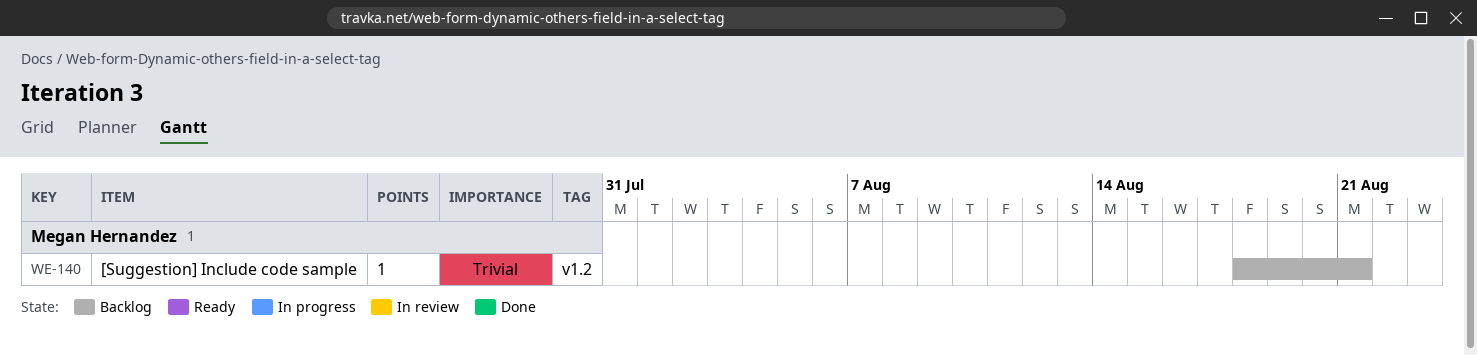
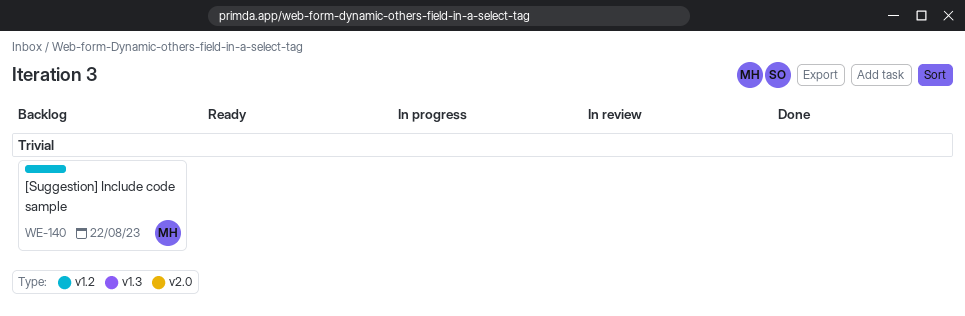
WE-140, due: Aug 21 -> Aug 22

